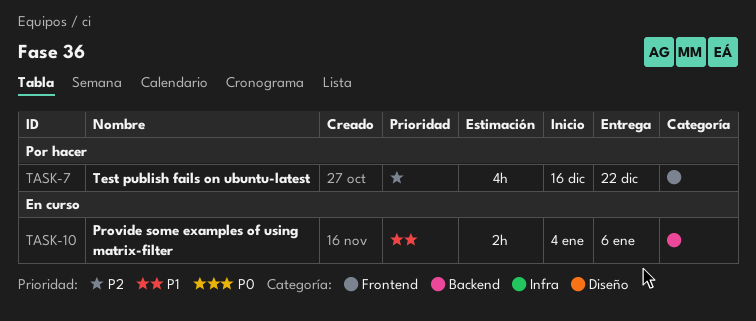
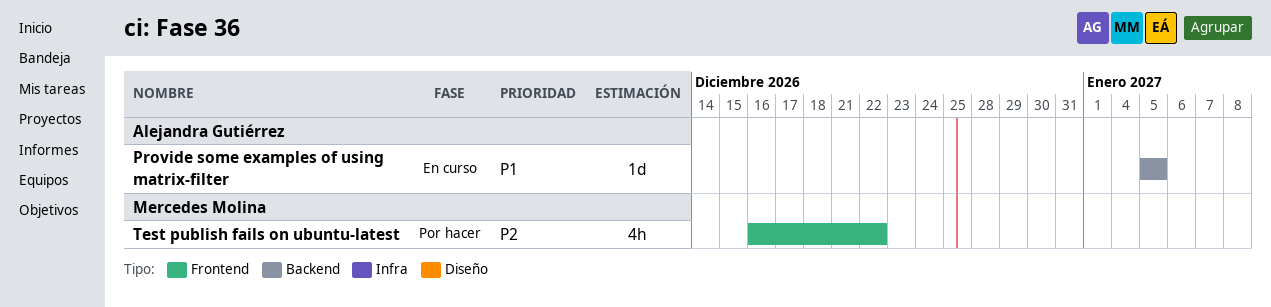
Provide some examples of using matrix-filter, estimate: 2h -> 1d
Provide some examples of using matrix-filter, start: Jan 4 -> Jan 5
Provide some examples of using matrix-filter, due: Jan 6 -> Jan 5

